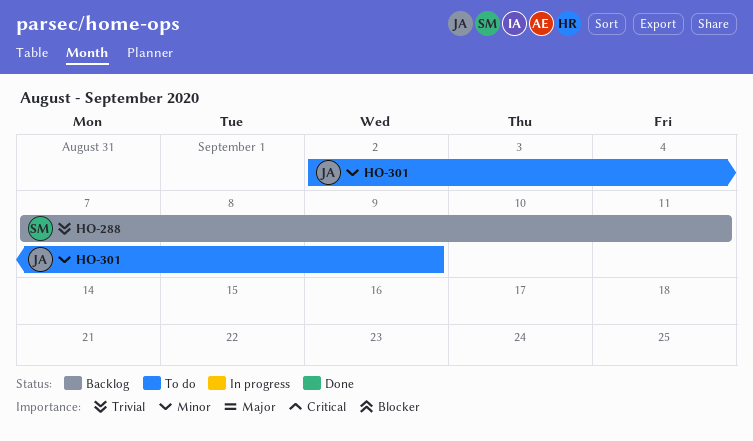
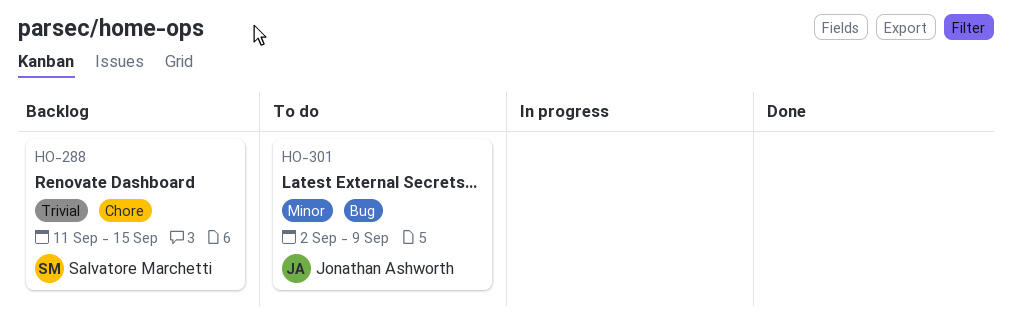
HO-288, start: Sep 7 -> Sep 11
HO-288, due: Sep 11 -> Sep 15

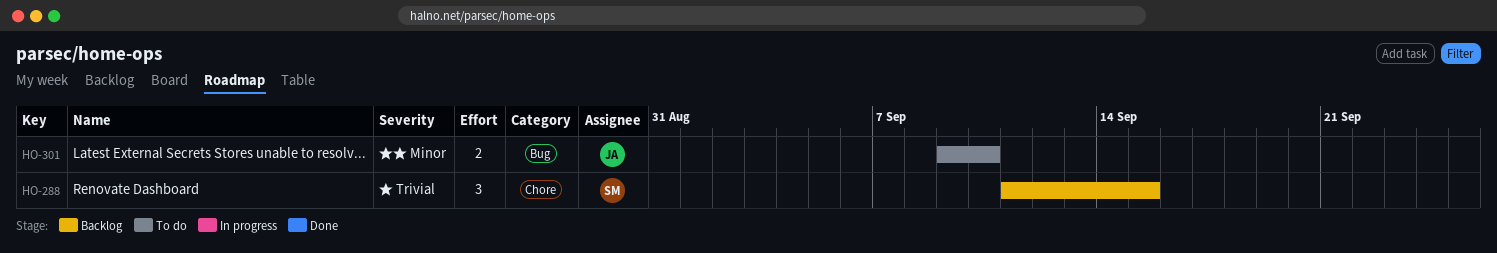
HO-301, start: Sep 2 -> Sep 9
HO-301, due: Sep 9 -> Sep 10

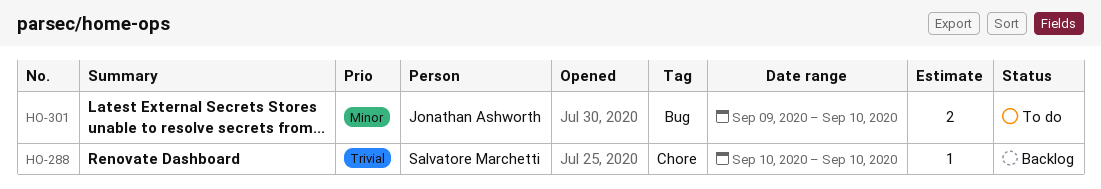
HO-288, estimate: 3 -> 1
HO-288, start: Sep 11 -> Sep 10
HO-288, due: Sep 15 -> Sep 10

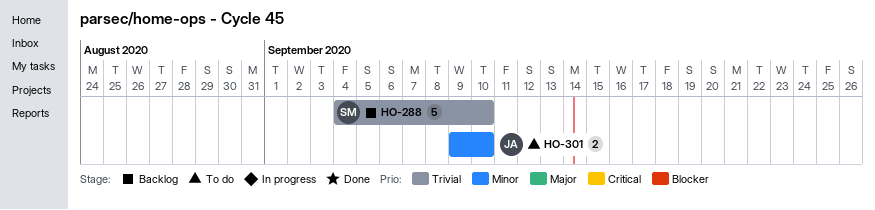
HO-288, estimate: 1 -> 5
HO-288, start: Sep 10 -> Sep 4

